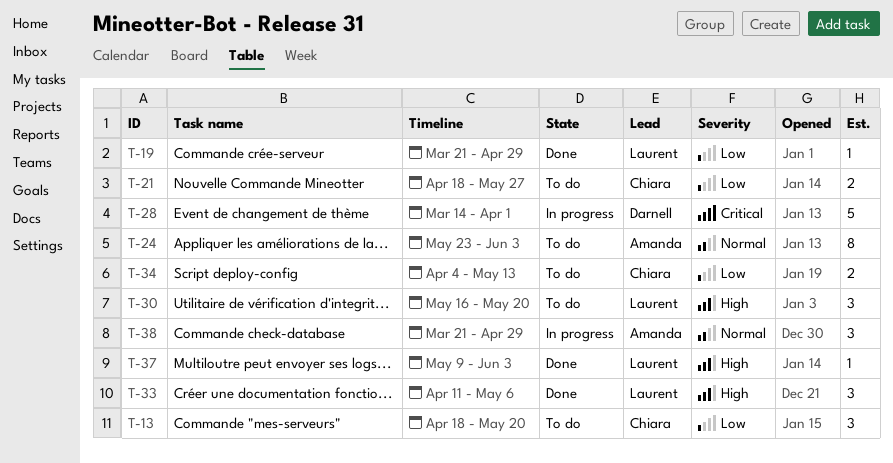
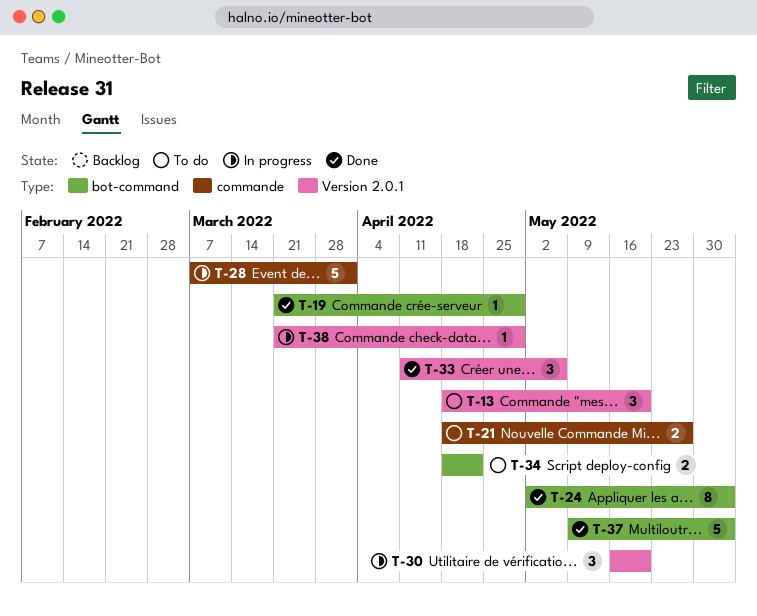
T-24, status: To do -> Done
T-24, start: May 23 -> May 2
T-28, start: Mar 14 -> Mar 7
T-30, status: To do -> In progress
T-34, start: Apr 4 -> Apr 18
T-34, due: May 13 -> Apr 22
T-37, estimate: 1 -> 5
T-38, estimate: 3 -> 1

